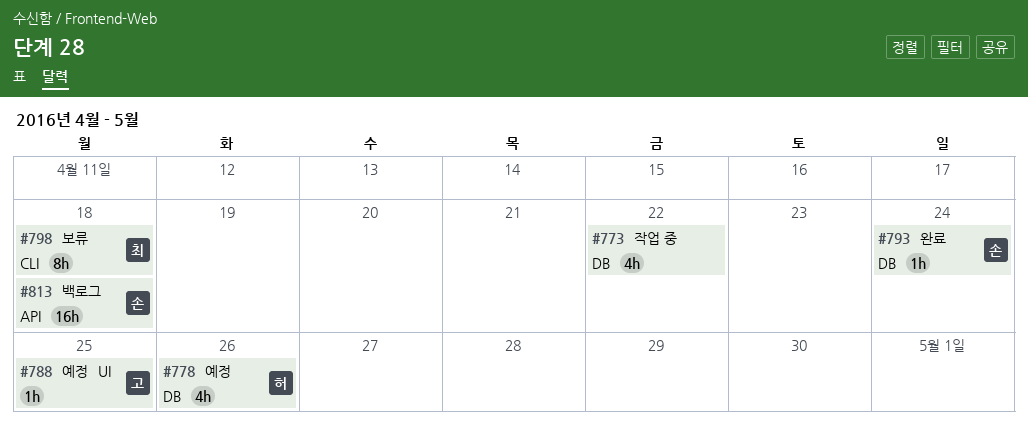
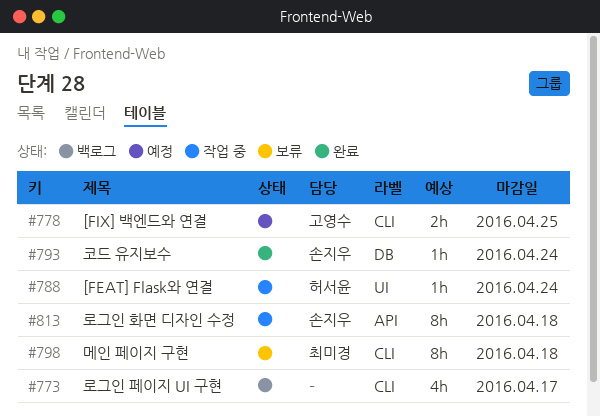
#773, status: 작업 중 -> 백로그
#773, label: DB -> CLI
#773, due: Apr 22 -> Apr 17
#778, owner: 허서윤 -> 고영수
#778, label: DB -> CLI
#778, estimate: 4h -> 2h
#778, due: Apr 26 -> Apr 25
#788, status: 예정 -> 작업 중
#788, owner: 고영수 -> 허서윤
#788, due: Apr 25 -> Apr 24
#813, status: 백로그 -> 작업 중
#813, estimate: 16h -> 8h

